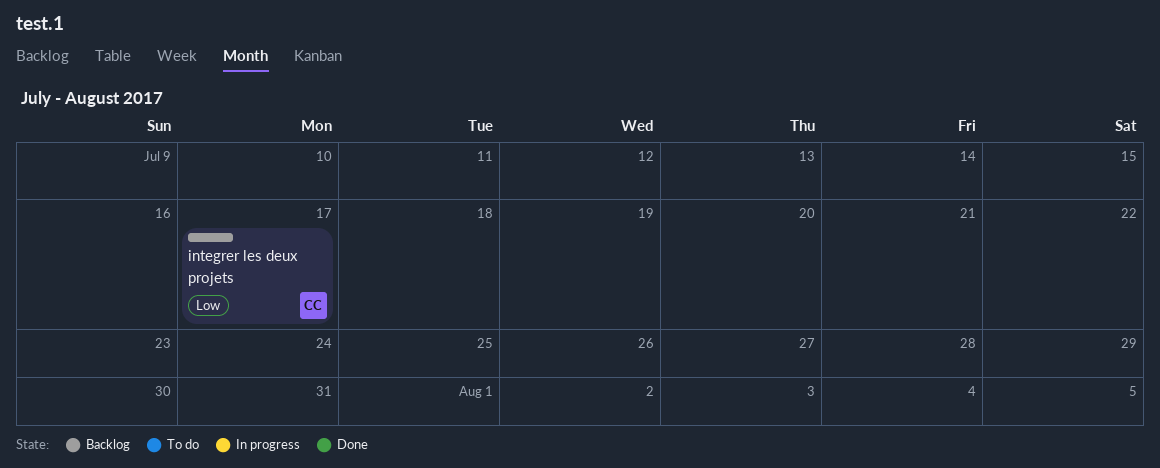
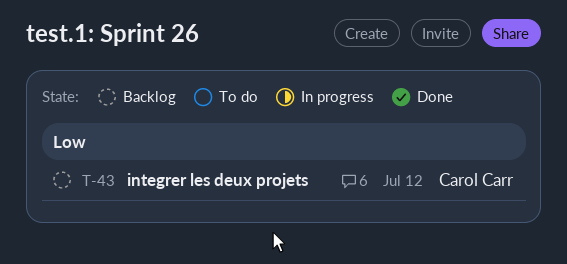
integrer les deux projets, due: Jul 17 -> Jul 12

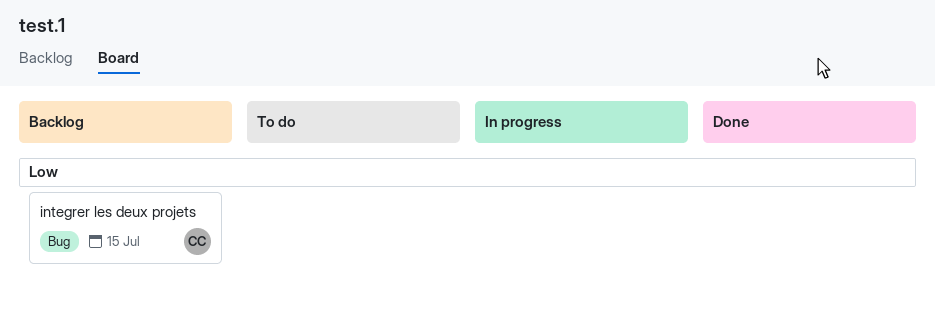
integrer les deux projets, due: Jul 12 -> Jul 15

